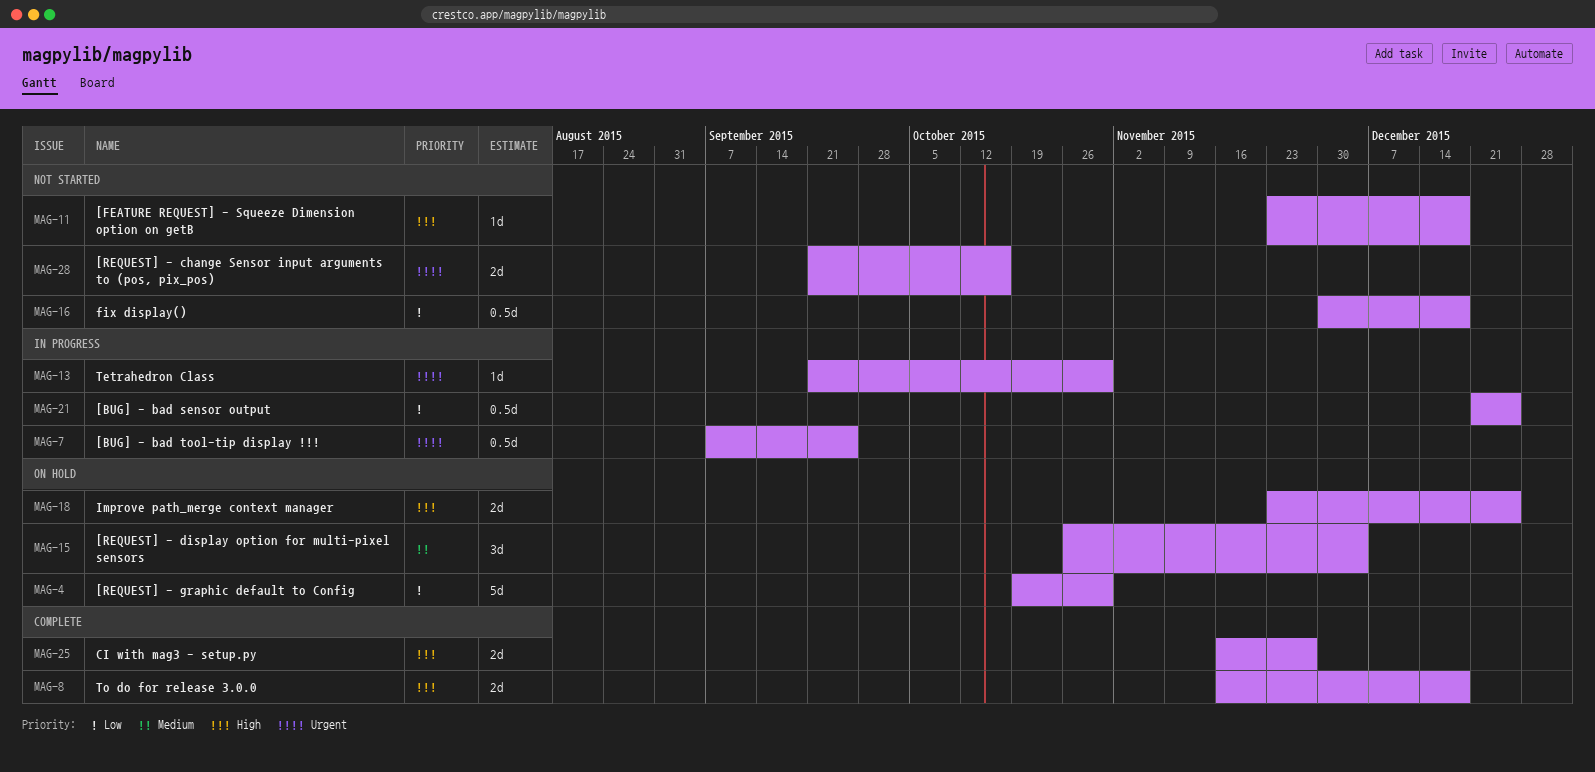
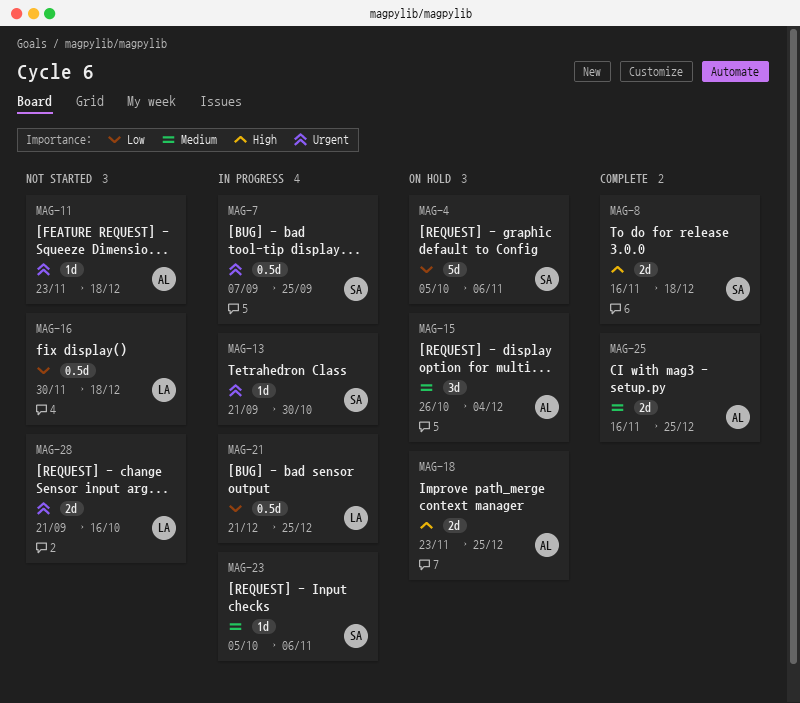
MAG-4, start: Oct 19 -> Oct 5
MAG-4, due: Oct 30 -> Nov 6
MAG-11, priority: High -> Urgent
MAG-23: none -> present
MAG-25, priority: High -> Medium
MAG-25, due: Nov 27 -> Dec 25

